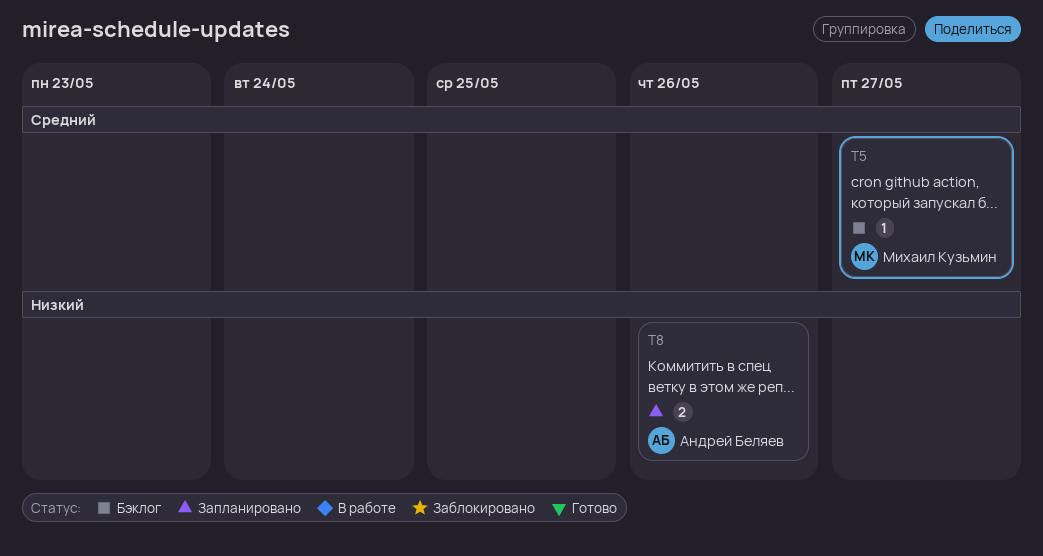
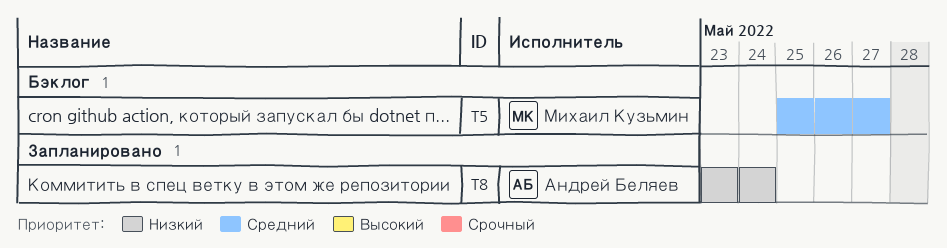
T8, due: May 26 -> May 24

